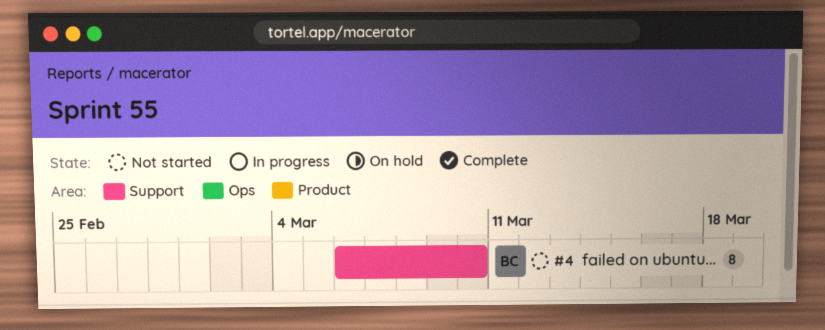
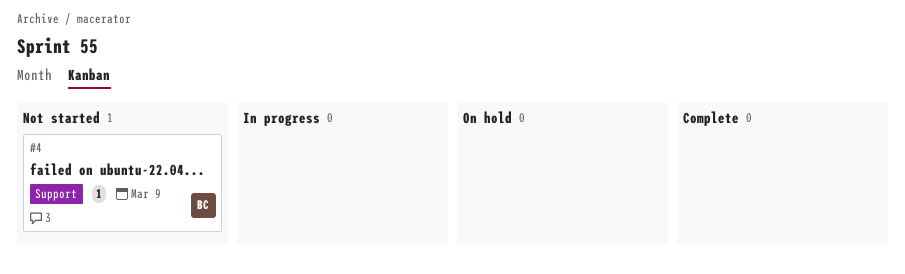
#4, estimate: 8 -> 1
#4, due: Mar 10 -> Mar 9

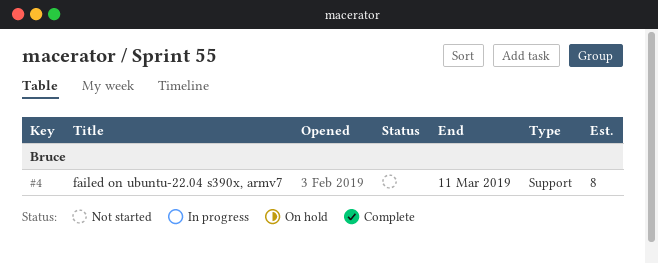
#4, estimate: 1 -> 8
#4, due: Mar 9 -> Mar 11

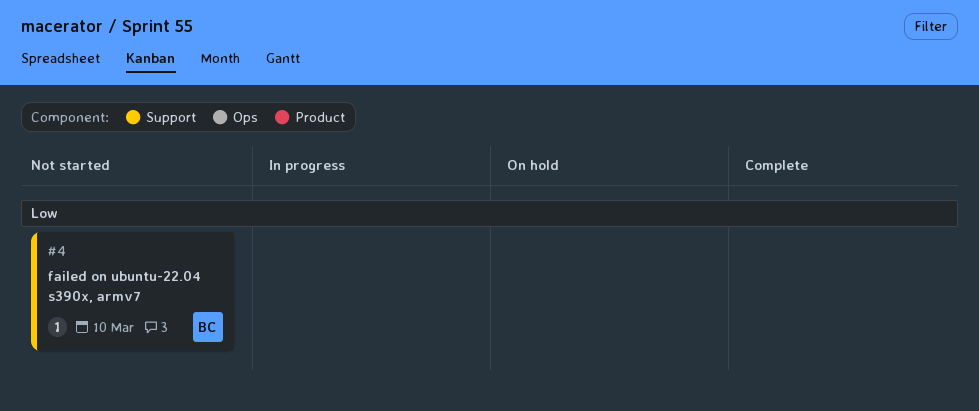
#4, estimate: 8 -> 1
#4, due: Mar 11 -> Mar 10

